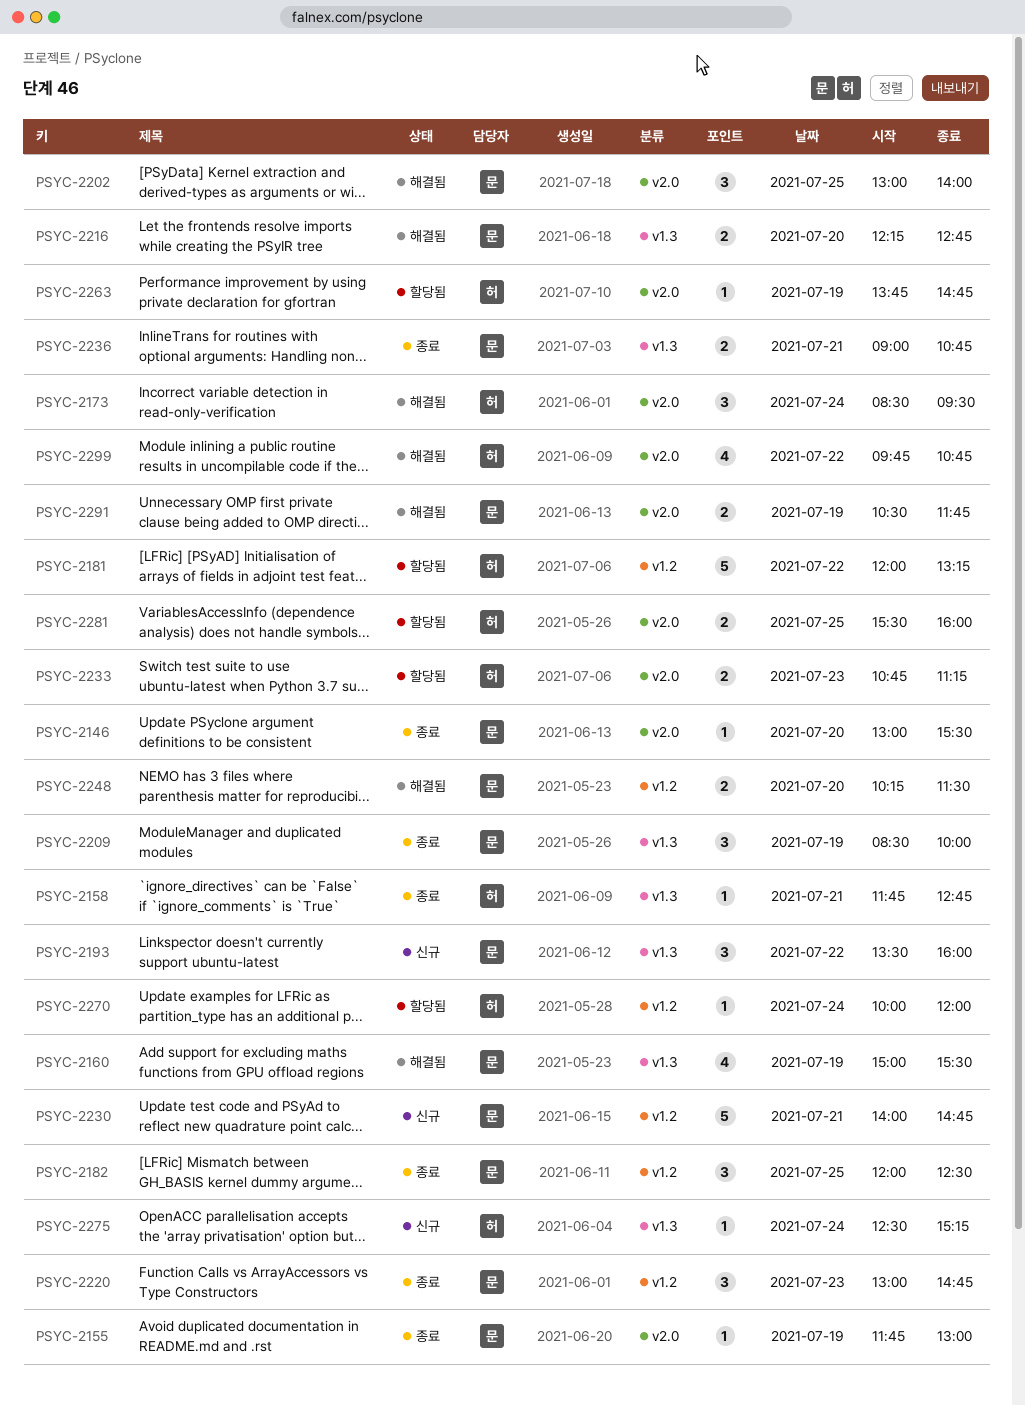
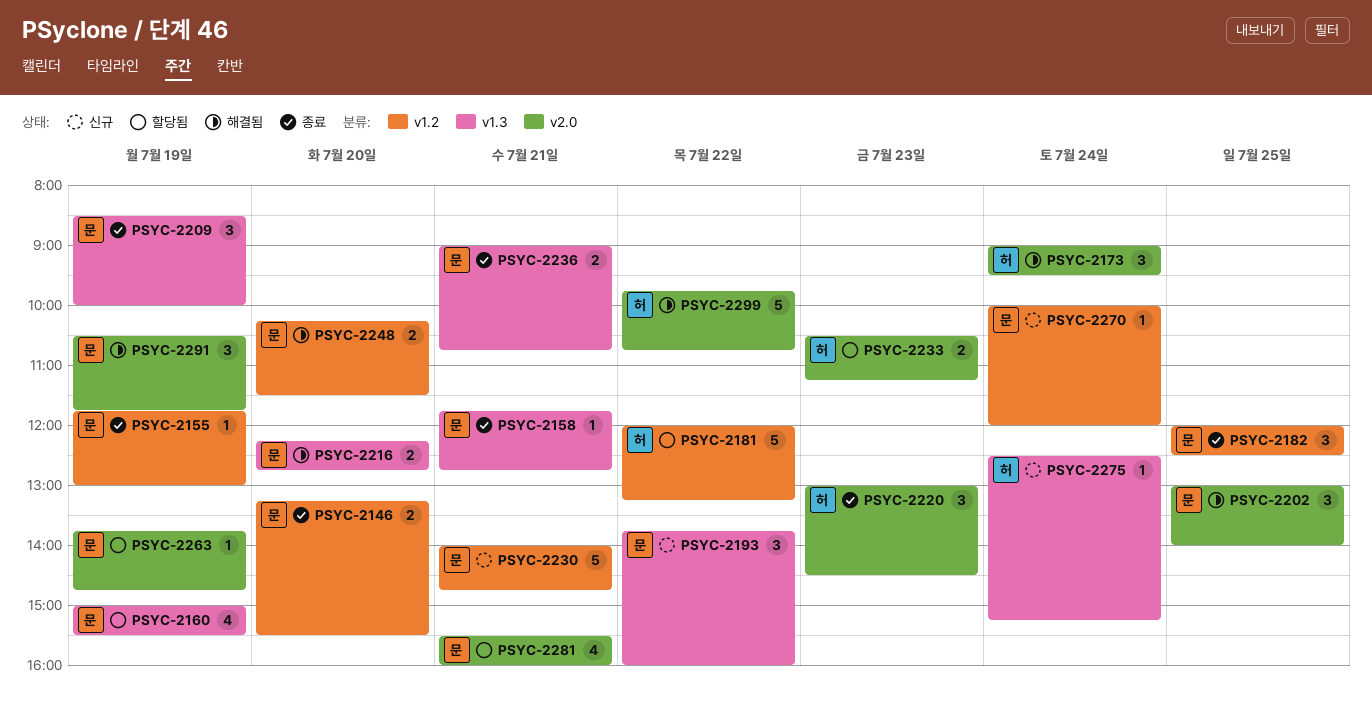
PSYC-2146, label: v2.0 -> v1.2
PSYC-2146, estimate: 1 -> 2
PSYC-2146, begins: 13:00 -> 13:15
PSYC-2155, label: v2.0 -> v1.2
PSYC-2158, owner: 허 -> 문
PSYC-2160, status: 해결됨 -> 할당됨
PSYC-2173, begins: 08:30 -> 09:00
PSYC-2193, begins: 13:30 -> 13:45
PSYC-2220, owner: 문 -> 허
PSYC-2220, label: v1.2 -> v2.0
PSYC-2220, ends: 14:45 -> 14:30
PSYC-2233, begins: 10:45 -> 10:30
PSYC-2263, owner: 허 -> 문
PSYC-2270, status: 할당됨 -> 신규
PSYC-2270, owner: 허 -> 문
PSYC-2281, owner: 허 -> 문
PSYC-2281, estimate: 2 -> 4
PSYC-2281, day: Jul 25 -> Jul 21
PSYC-2291, estimate: 2 -> 3
PSYC-2299, estimate: 4 -> 5

